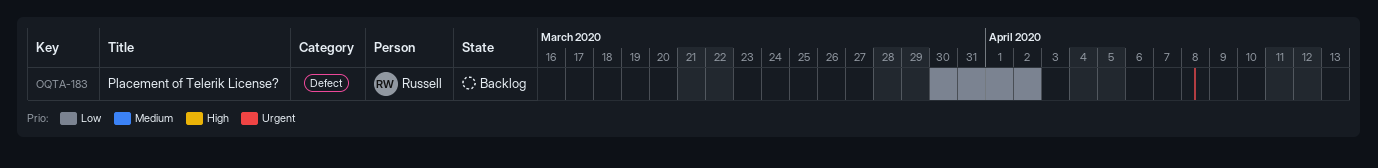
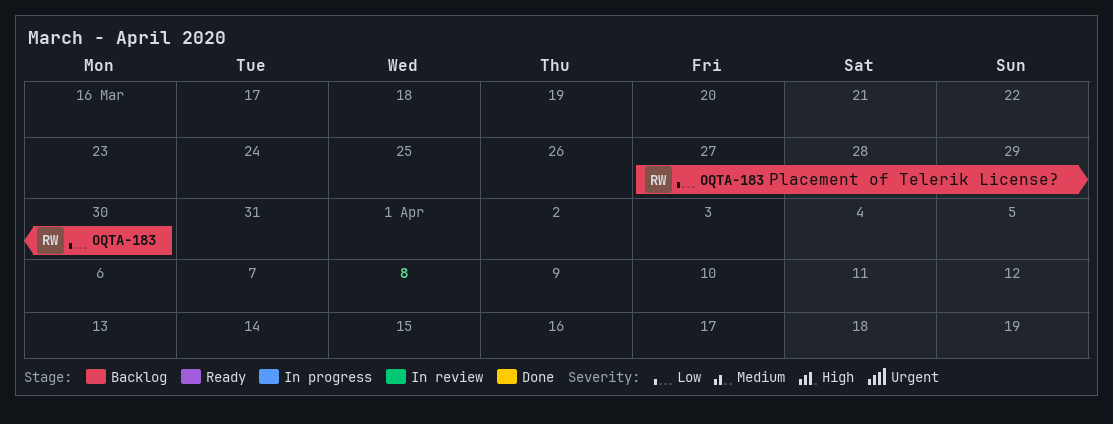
OQTA-183, start: Mar 30 -> Mar 27
OQTA-183, due: Apr 2 -> Mar 30

